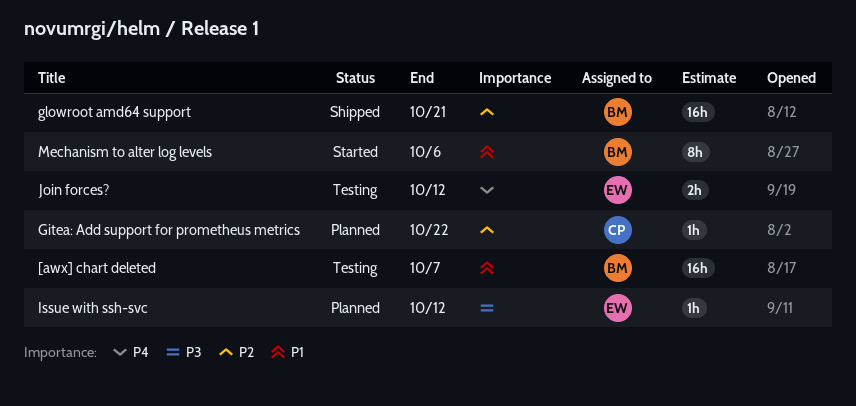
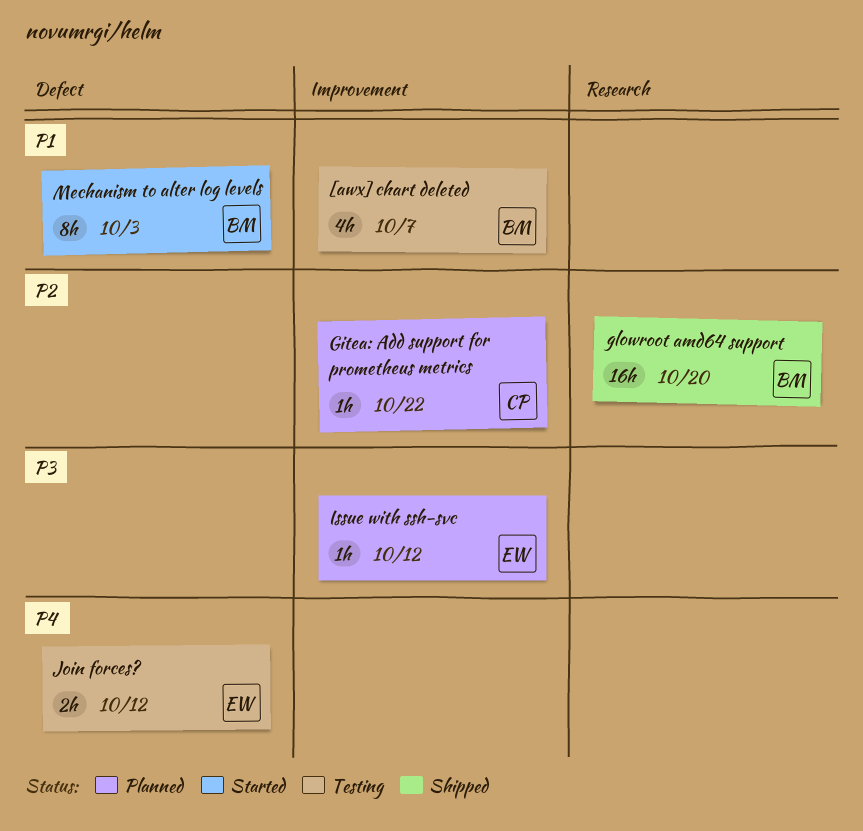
[awx] chart deleted, estimate: 16h -> 4h
glowroot amd64 support, due: Oct 21 -> Oct 20
Mechanism to alter log levels, due: Oct 6 -> Oct 3

